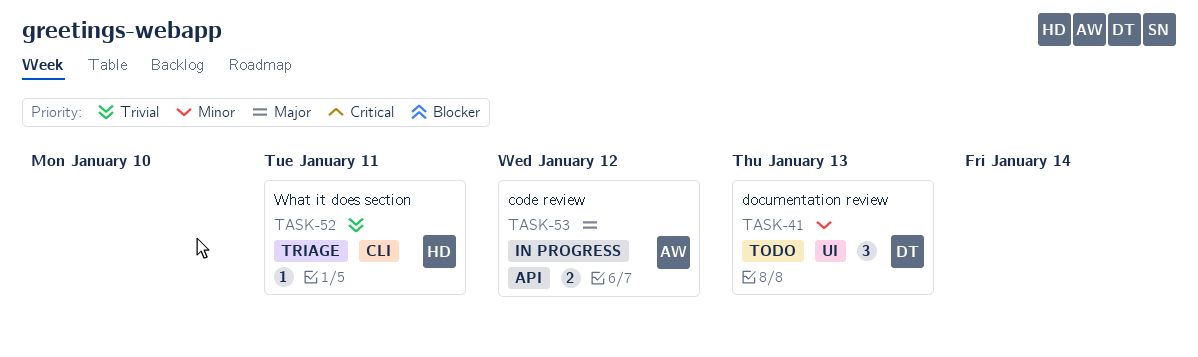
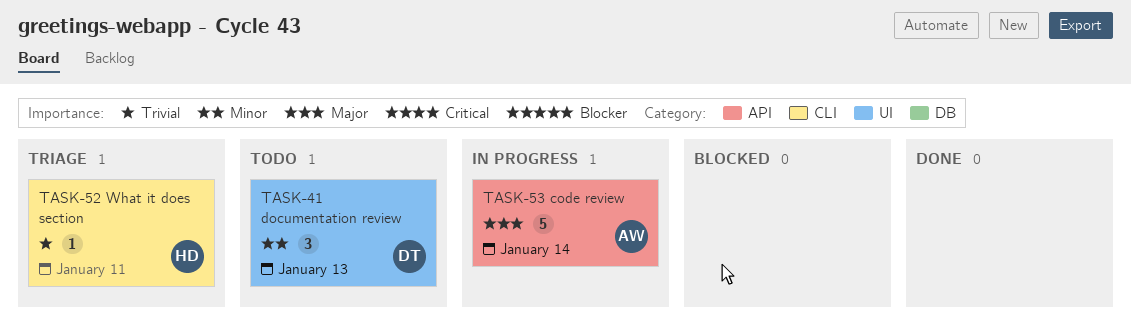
TASK-53, estimate: 2 -> 5
TASK-53, due: Jan 12 -> Jan 14

